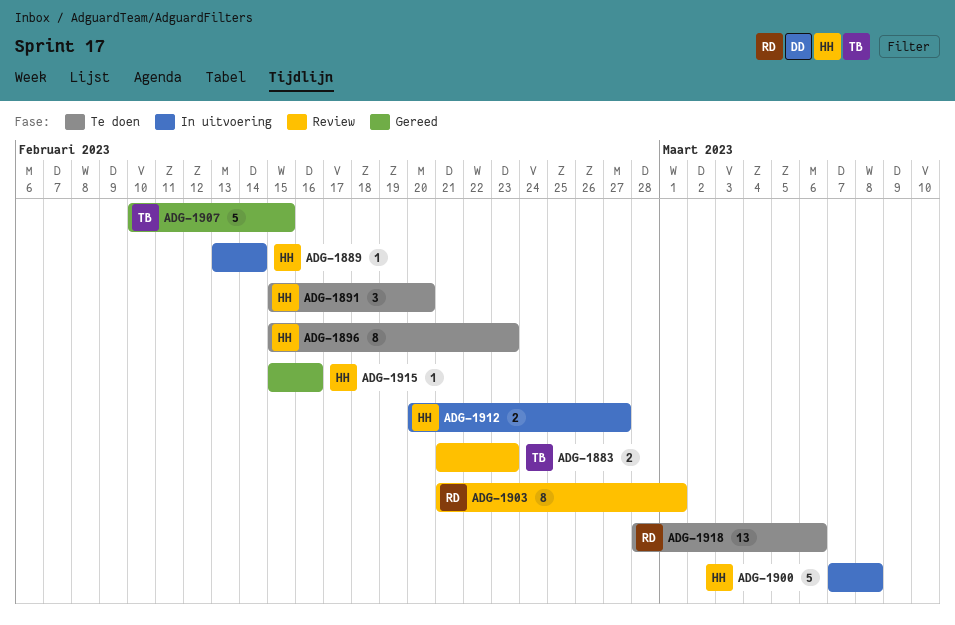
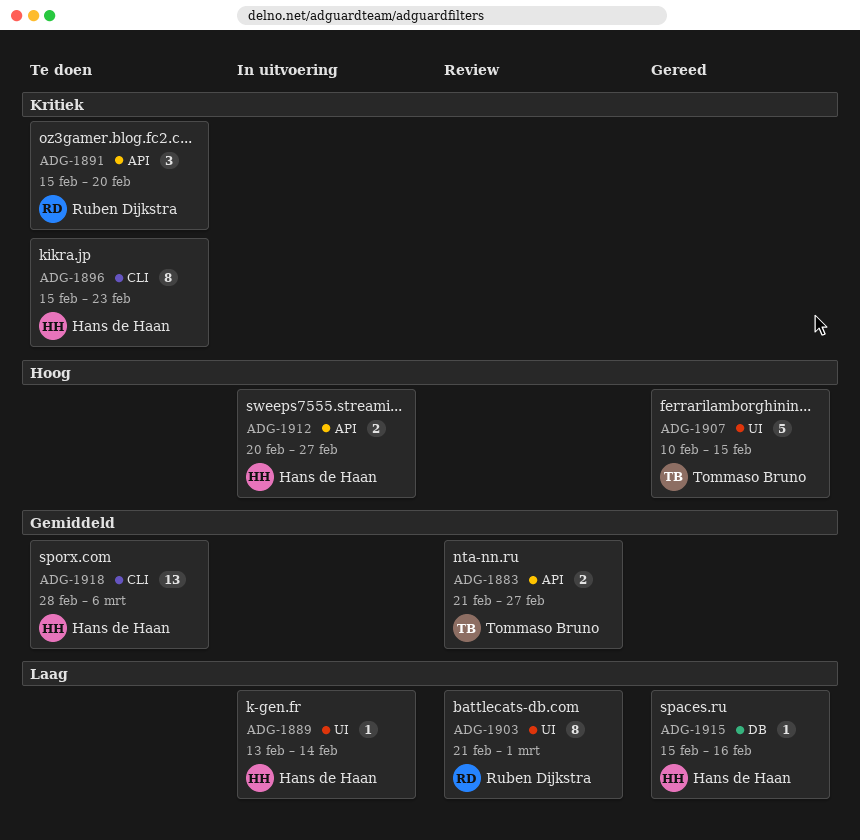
ADG-1883, due: Feb 23 -> Feb 27
ADG-1891, owner: Hans de Haan -> Ruben Dijkstra
ADG-1900: present -> none
ADG-1918, owner: Ruben Dijkstra -> Hans de Haan

